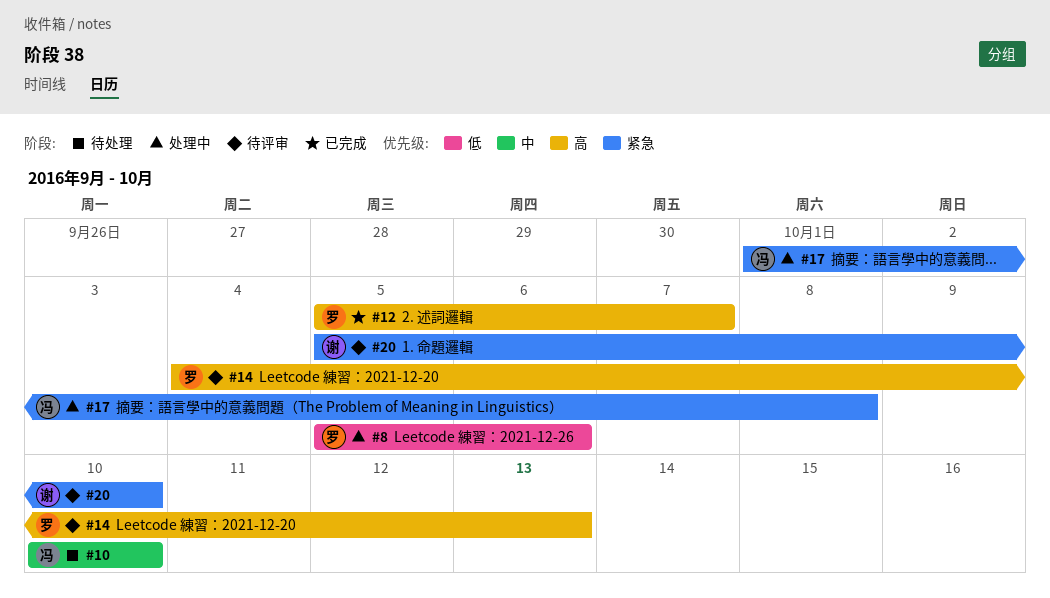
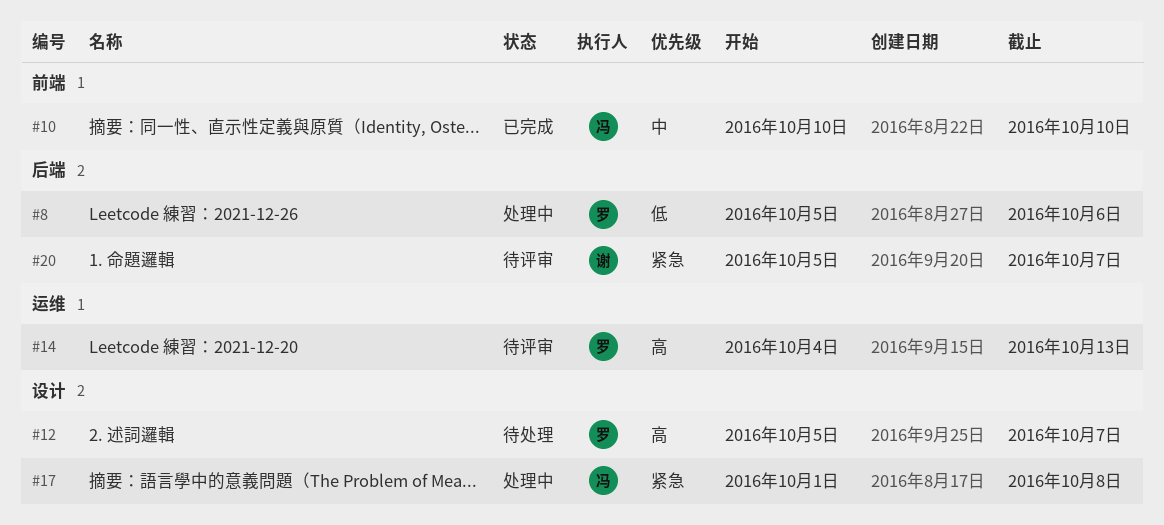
#10, status: 待处理 -> 已完成
#12, status: 已完成 -> 待处理
#20, due: Oct 10 -> Oct 7

